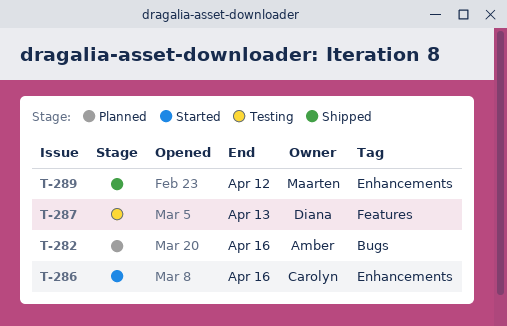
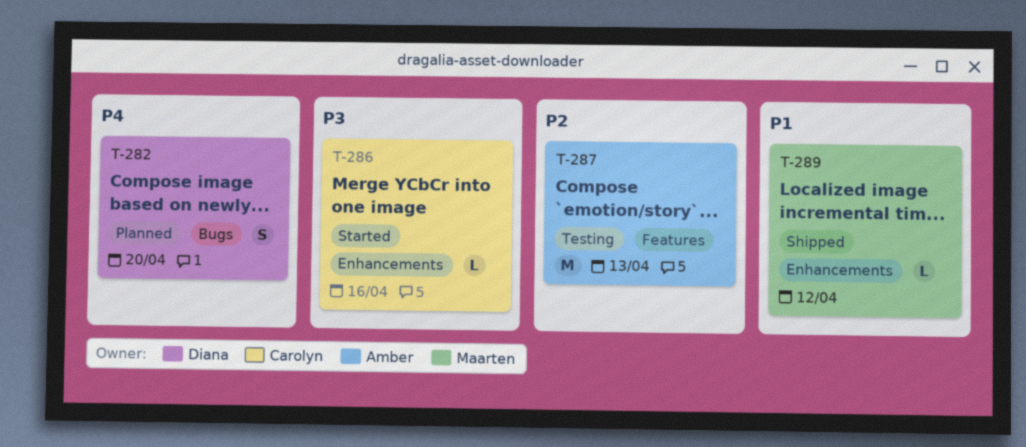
T-282, owner: Amber -> Diana
T-282, due: Apr 16 -> Apr 20
T-287, owner: Diana -> Amber

